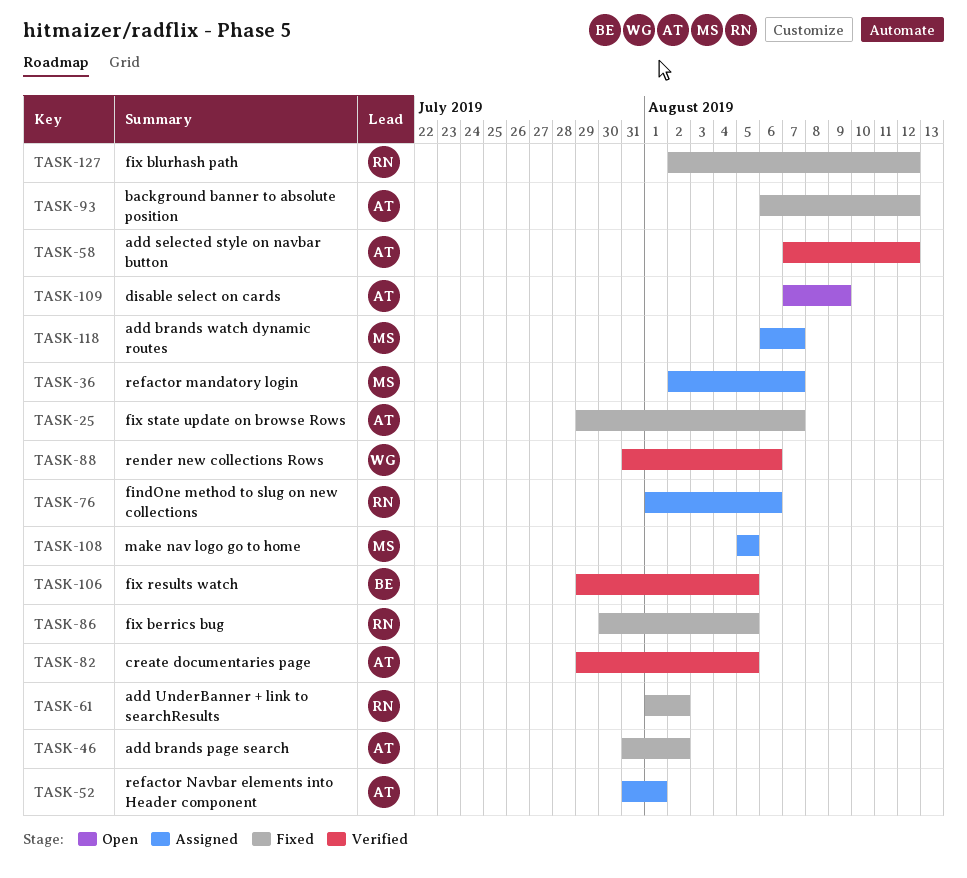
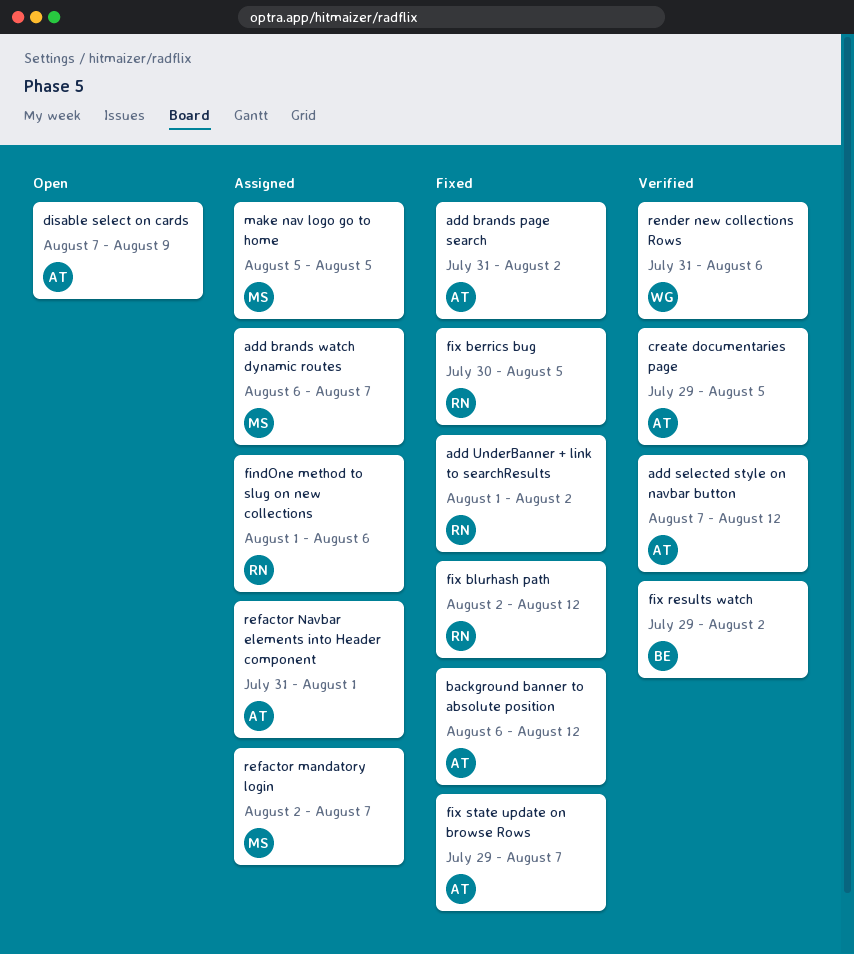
fix results watch, due: Aug 5 -> Aug 2

